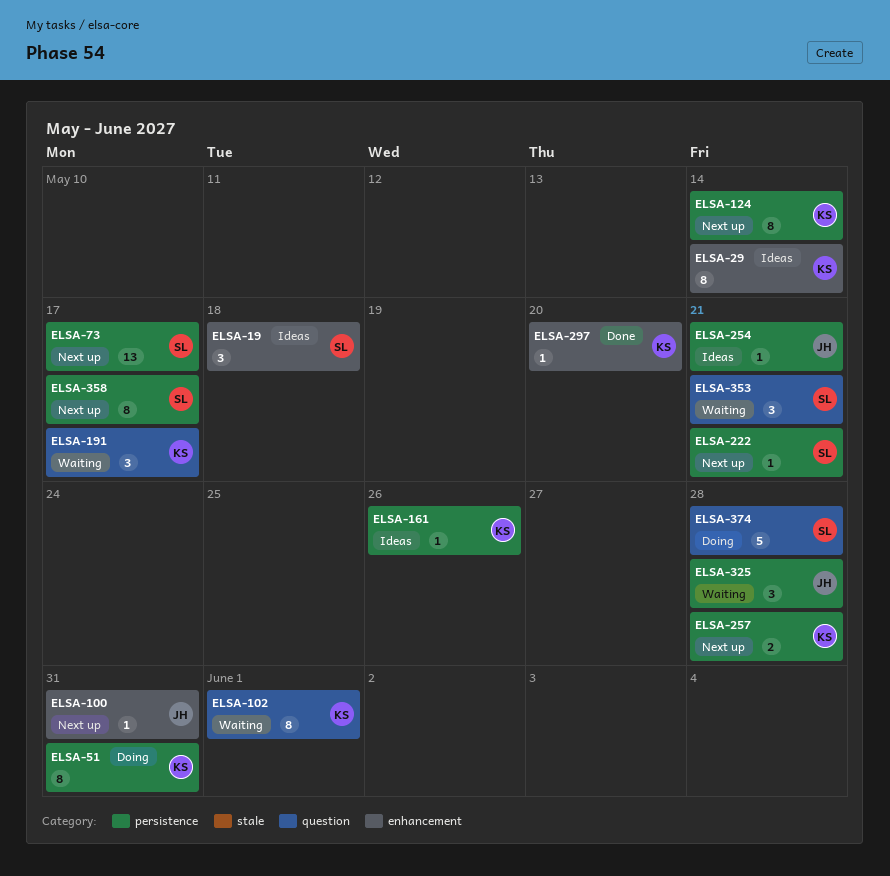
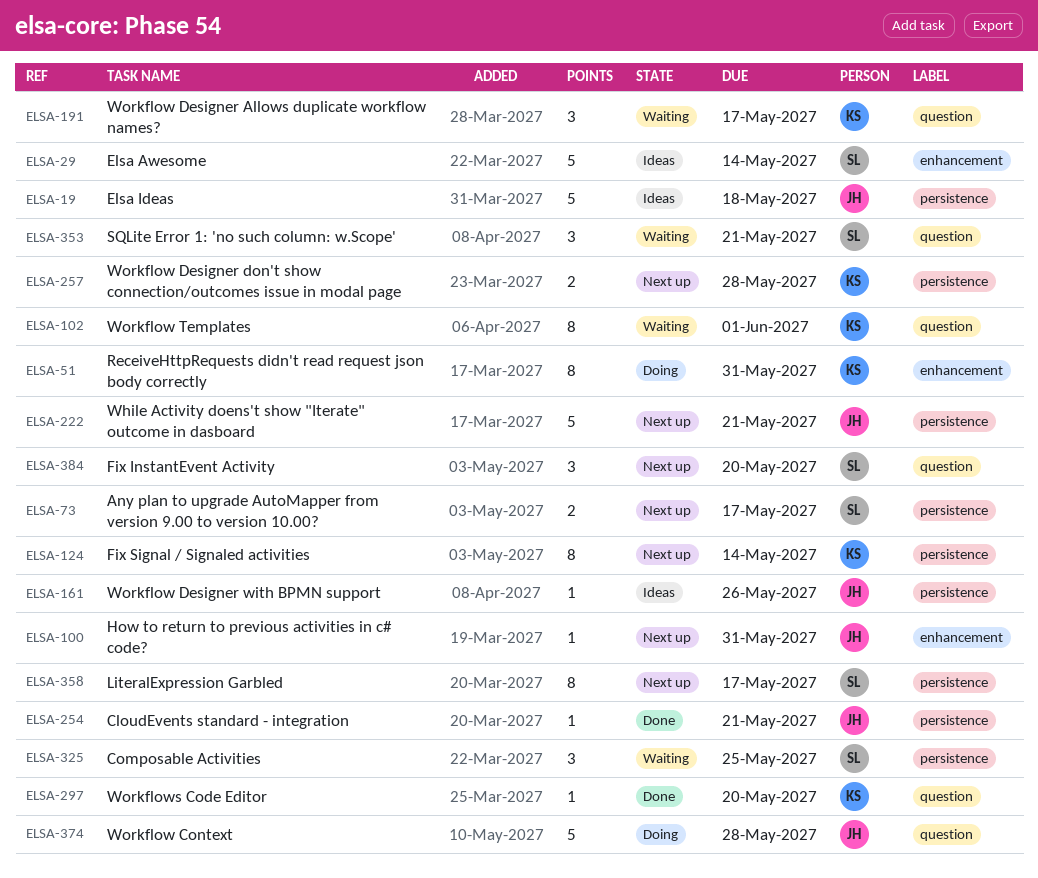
ELSA-19, owner: SL -> JH
ELSA-19, label: enhancement -> persistence
ELSA-19, estimate: 3 -> 5
ELSA-29, owner: KS -> SL
ELSA-29, estimate: 8 -> 5
ELSA-51, label: persistence -> enhancement
ELSA-73, estimate: 13 -> 2
ELSA-161, owner: KS -> JH
ELSA-222, owner: SL -> JH
ELSA-222, estimate: 1 -> 5
ELSA-254, status: Ideas -> Done
ELSA-297, label: enhancement -> question
ELSA-325, owner: JH -> SL
ELSA-325, due: May 28 -> May 25
ELSA-374, owner: SL -> JH
ELSA-384: none -> present

